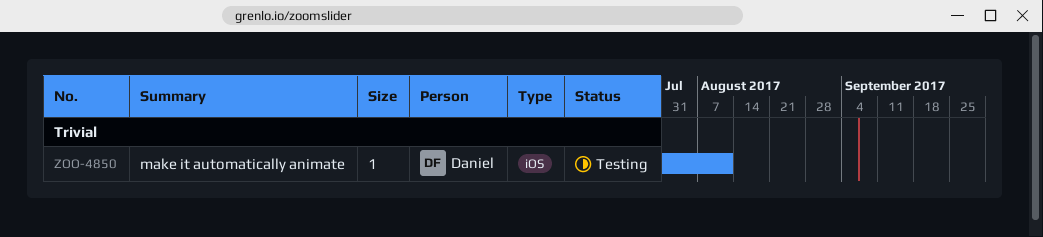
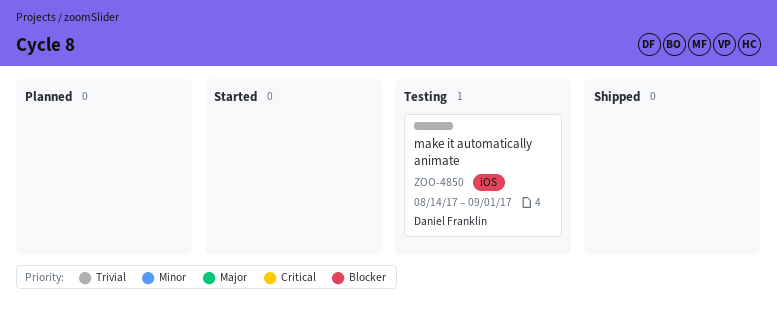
ZOO-4850, start: Jul 31 -> Aug 14
ZOO-4850, due: Aug 11 -> Sep 1

